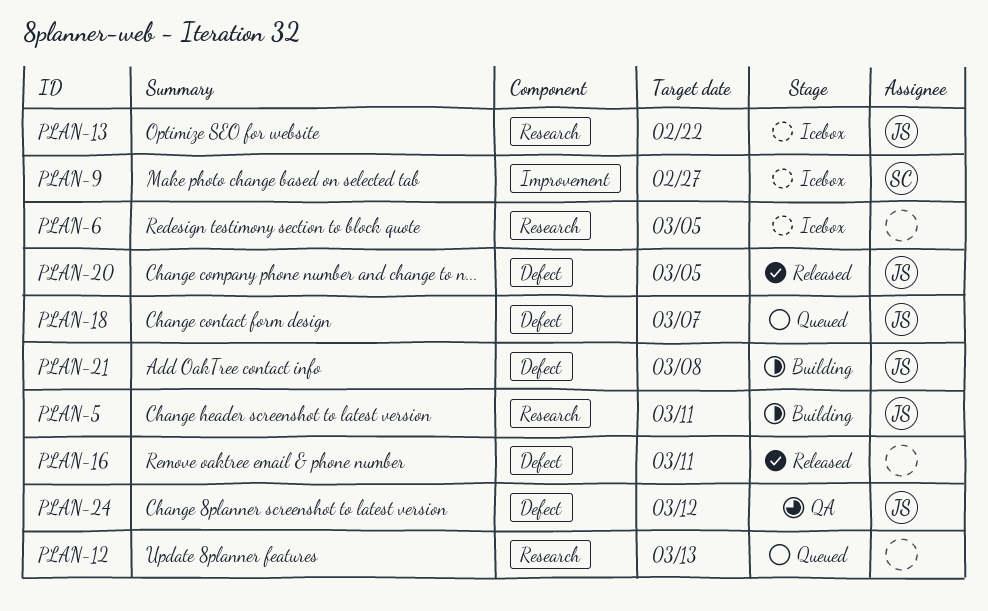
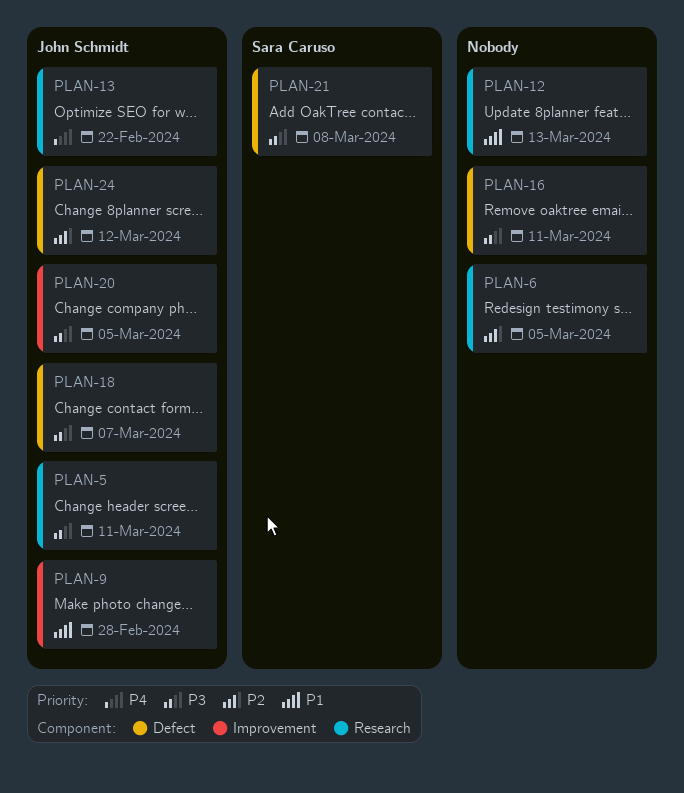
PLAN-9, owner: Sara Caruso -> John Schmidt
PLAN-9, due: Feb 27 -> Feb 28
PLAN-20, label: Defect -> Improvement
PLAN-21, owner: John Schmidt -> Sara Caruso

